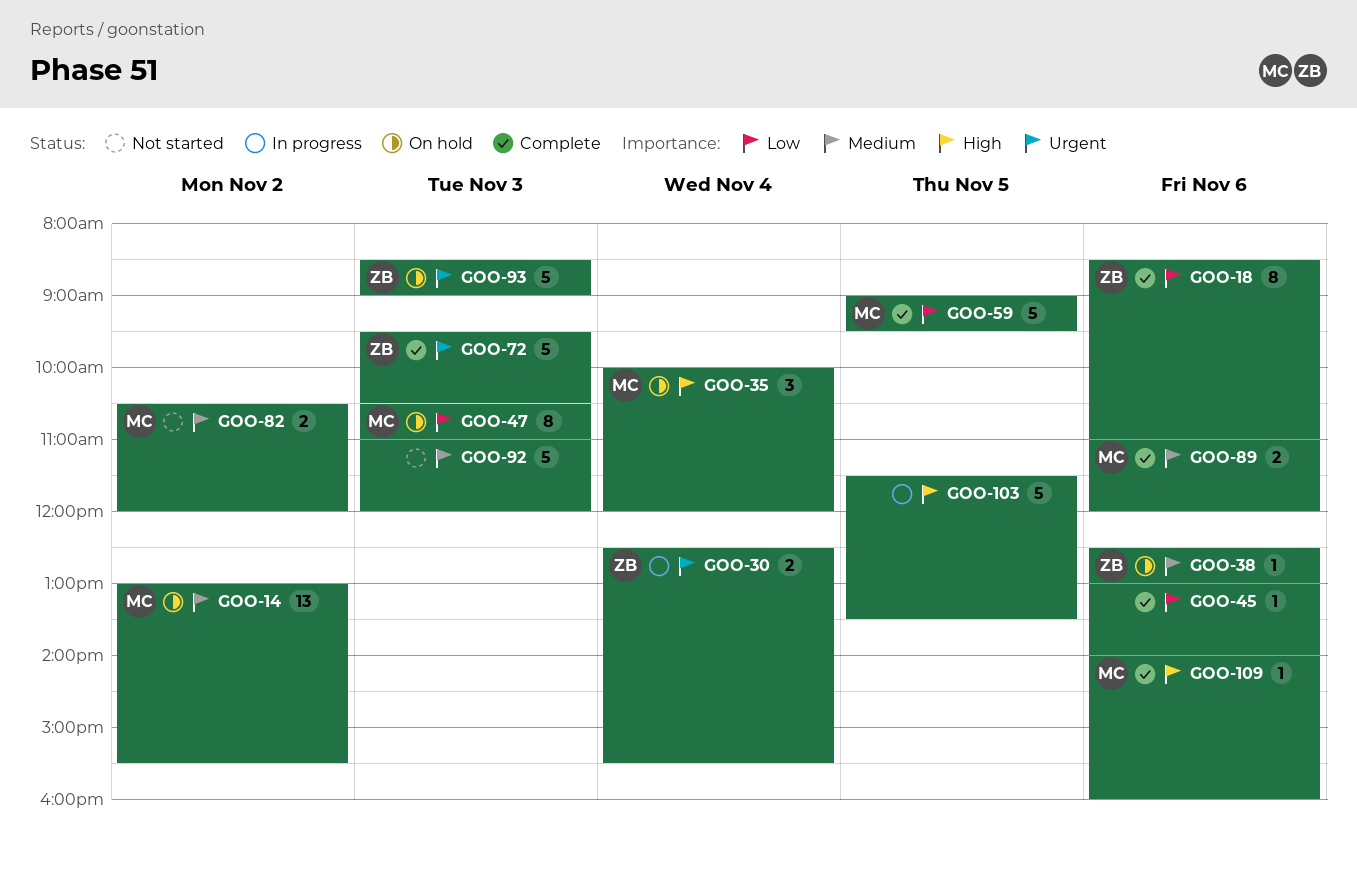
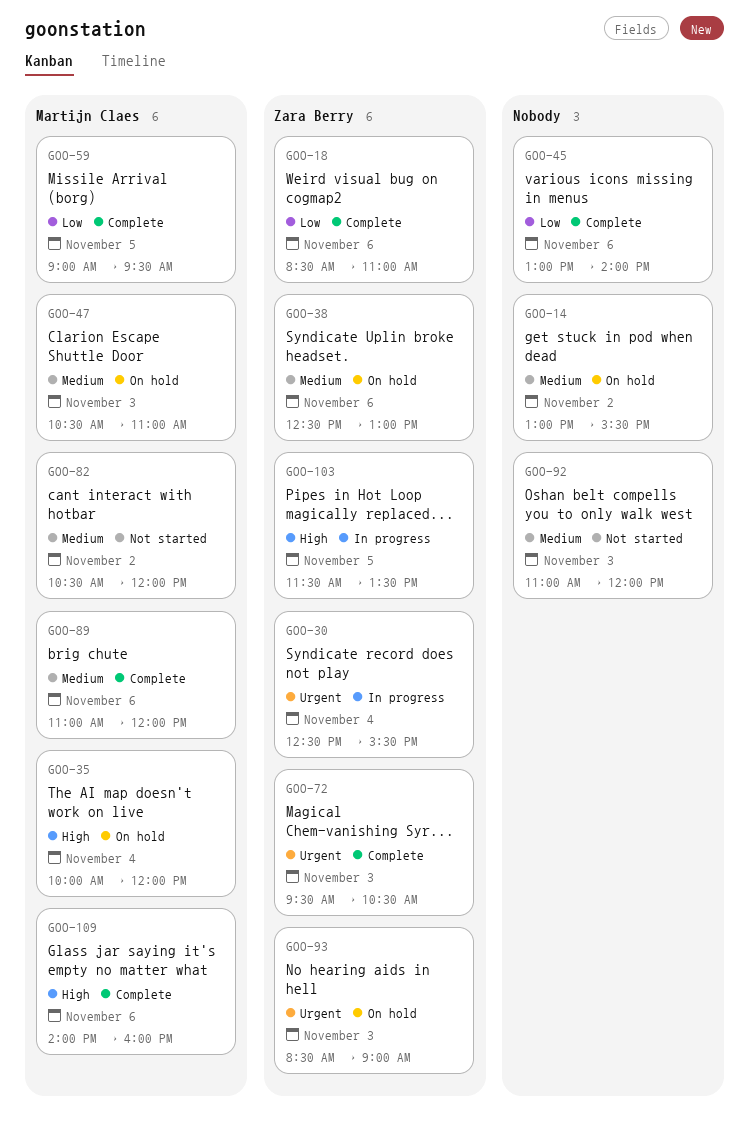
GOO-14, owner: Martijn Claes -> none
GOO-47, priority: Low -> Medium
GOO-103, owner: none -> Zara Berry

